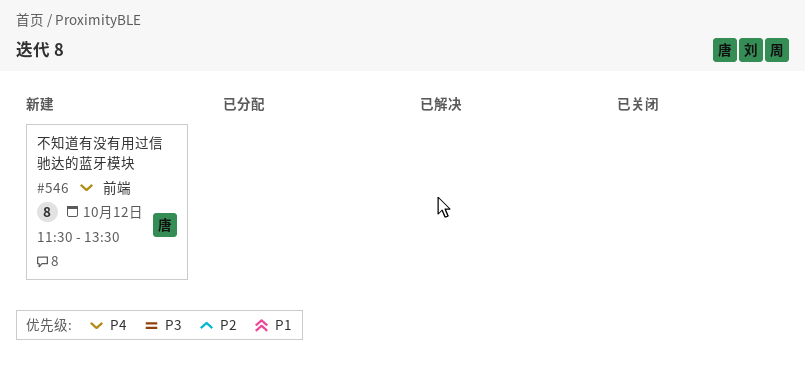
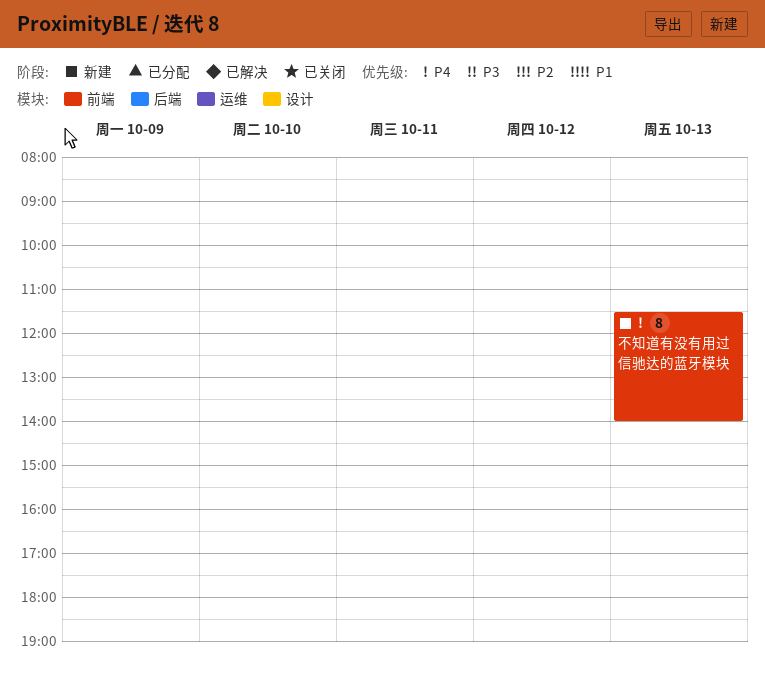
不知道有没有用过信驰达的蓝牙模块, day: Oct 12 -> Oct 13
不知道有没有用过信驰达的蓝牙模块, ends: 13:30 -> 14:00

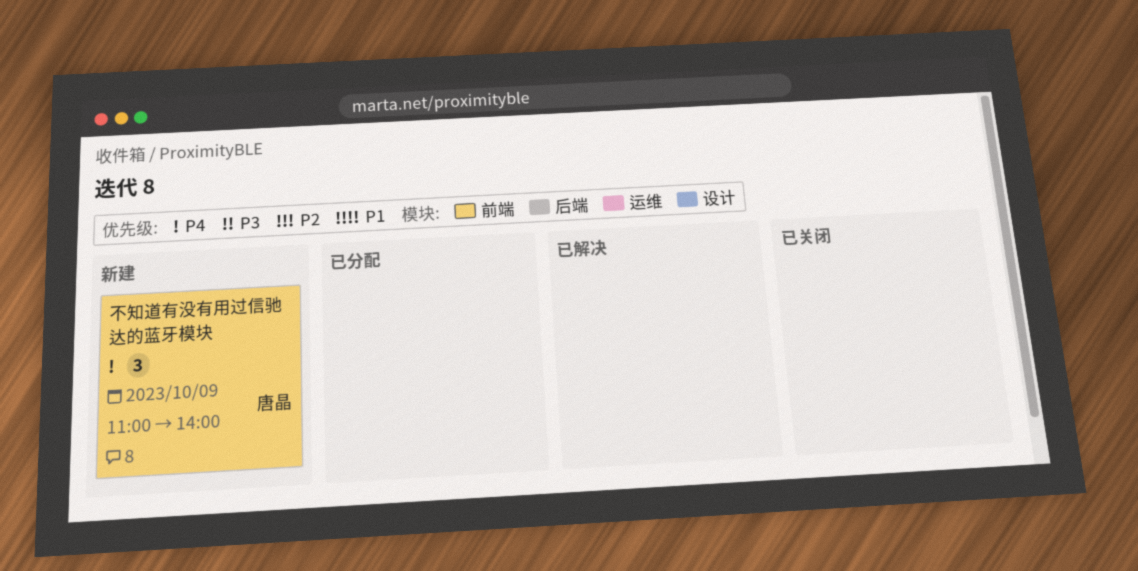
不知道有没有用过信驰达的蓝牙模块, estimate: 8 -> 3
不知道有没有用过信驰达的蓝牙模块, day: Oct 13 -> Oct 9
不知道有没有用过信驰达的蓝牙模块, begins: 11:30 -> 11:00

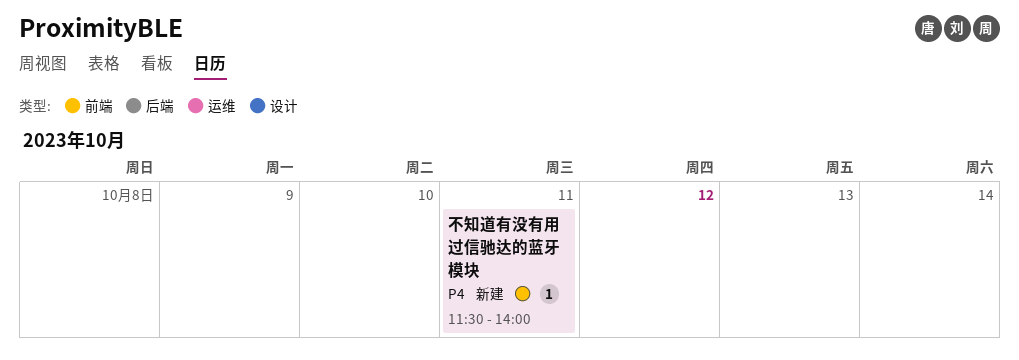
不知道有没有用过信驰达的蓝牙模块, estimate: 3 -> 1
不知道有没有用过信驰达的蓝牙模块, day: Oct 9 -> Oct 11
不知道有没有用过信驰达的蓝牙模块, begins: 11:00 -> 11:30

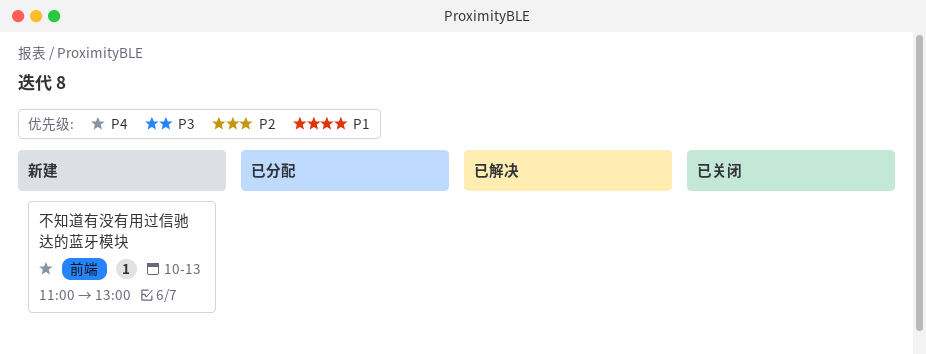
不知道有没有用过信驰达的蓝牙模块, day: Oct 11 -> Oct 13
不知道有没有用过信驰达的蓝牙模块, begins: 11:30 -> 11:00
不知道有没有用过信驰达的蓝牙模块, ends: 14:00 -> 13:00

